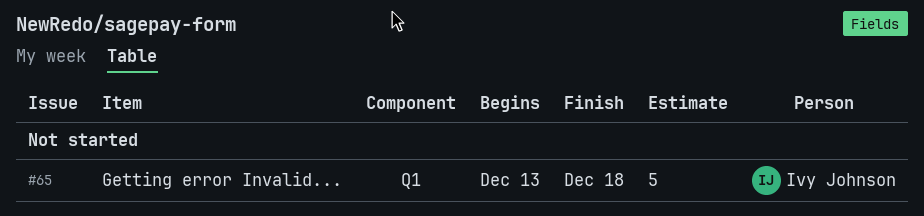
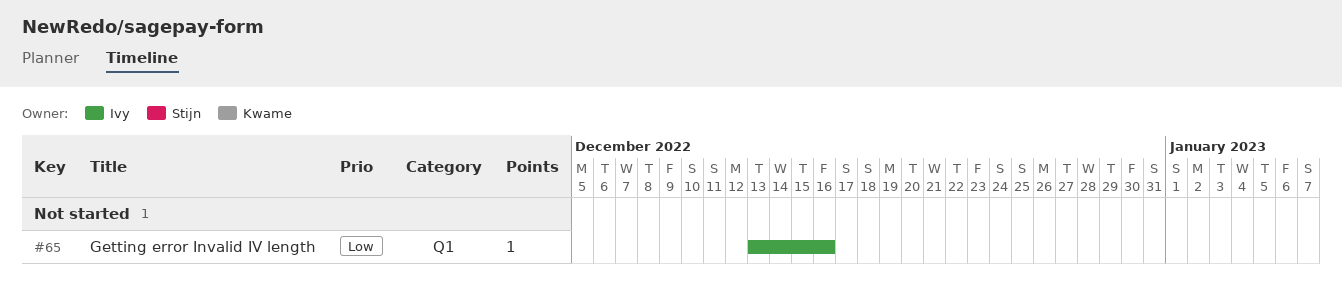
#65, estimate: 5 -> 1
#65, due: Dec 18 -> Dec 16

